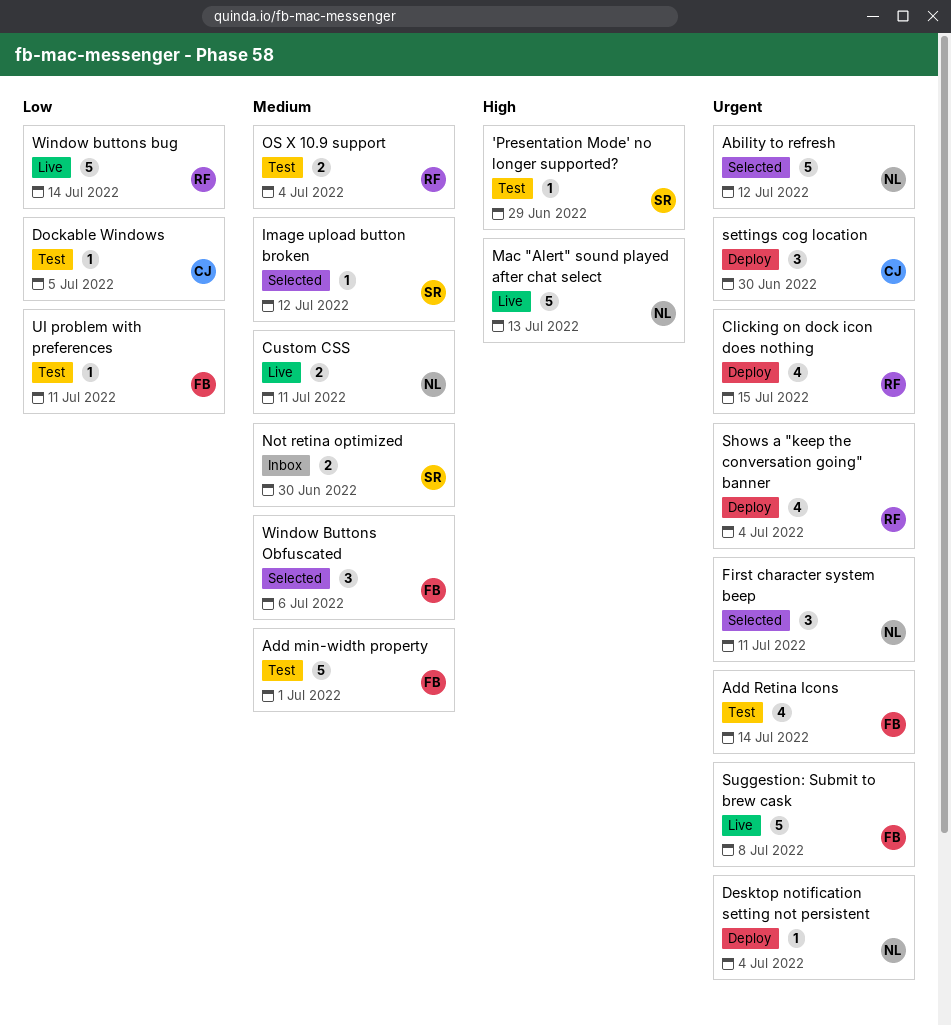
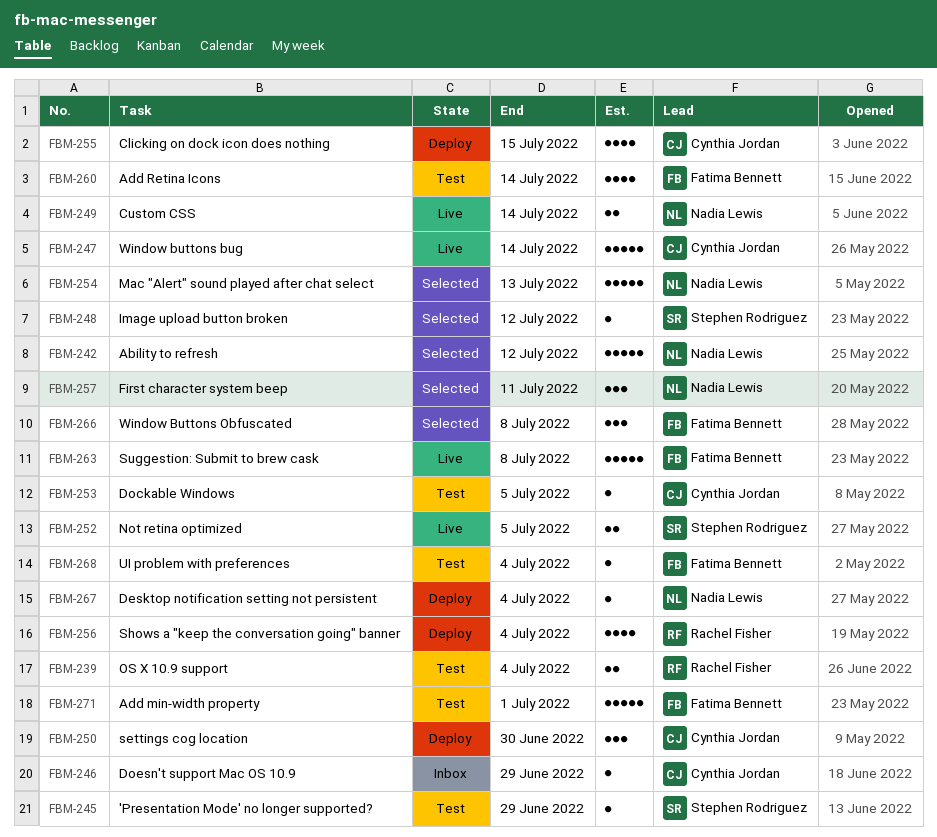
Clicking on dock icon does nothing, owner: Rachel Fisher -> Cynthia Jordan
Custom CSS, due: Jul 11 -> Jul 14
Doesn't support Mac OS 10.9: none -> present
Mac "Alert" sound played after chat select, status: Live -> Selected
Not retina optimized, status: Inbox -> Live
Not retina optimized, due: Jun 30 -> Jul 5
UI problem with preferences, due: Jul 11 -> Jul 4
Window buttons bug, owner: Rachel Fisher -> Cynthia Jordan
Window Buttons Obfuscated, due: Jul 6 -> Jul 8

